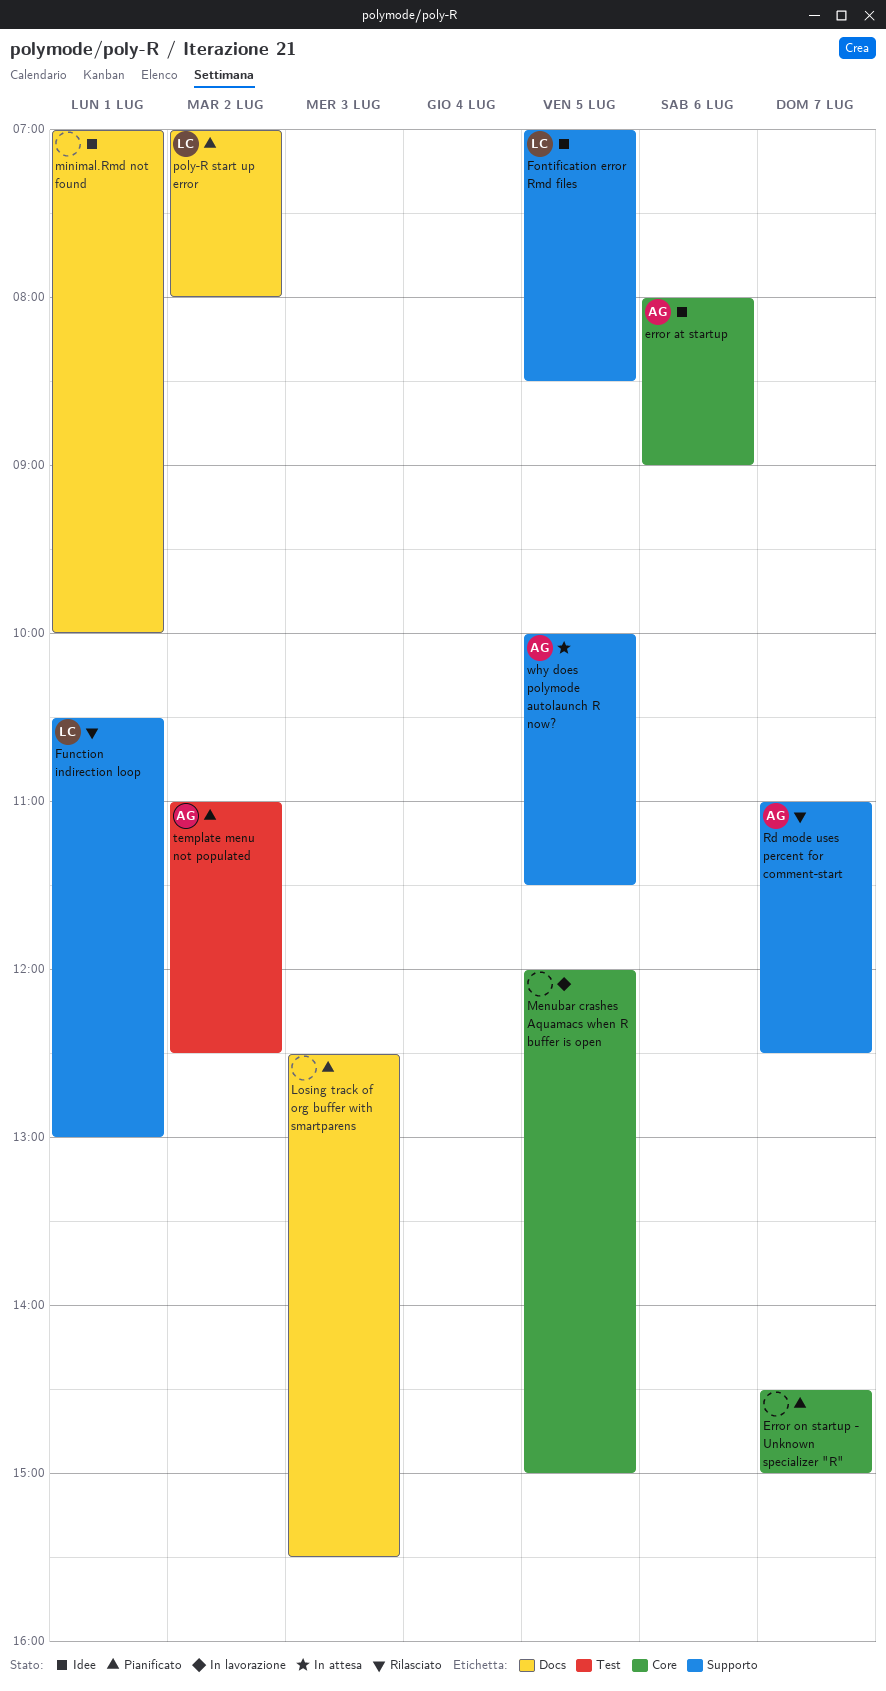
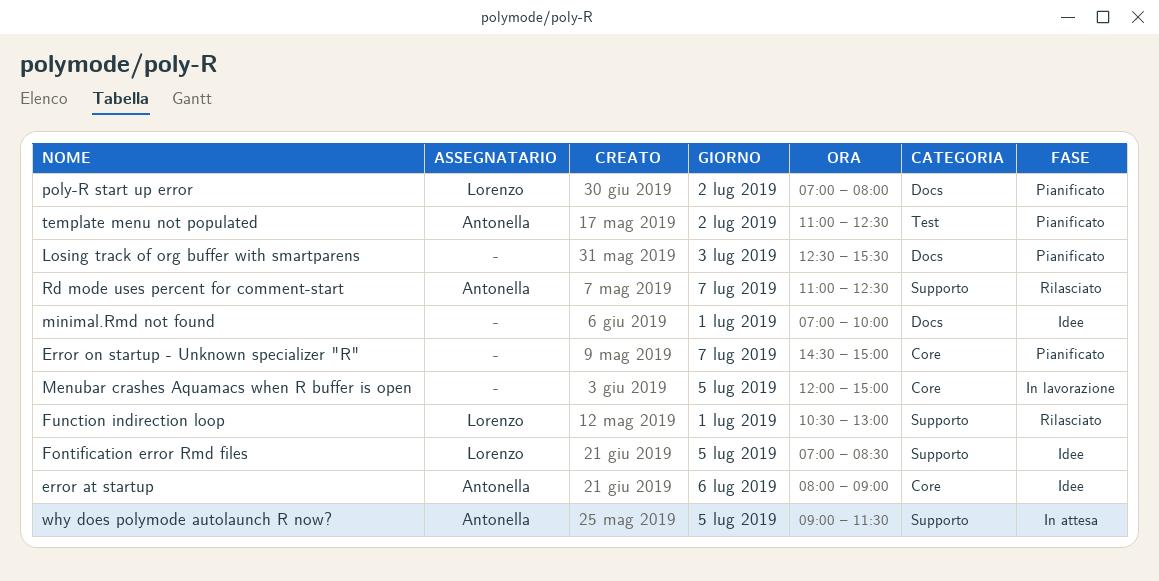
why does polymode autolaunch R now?, begins: 10:00 -> 09:00

